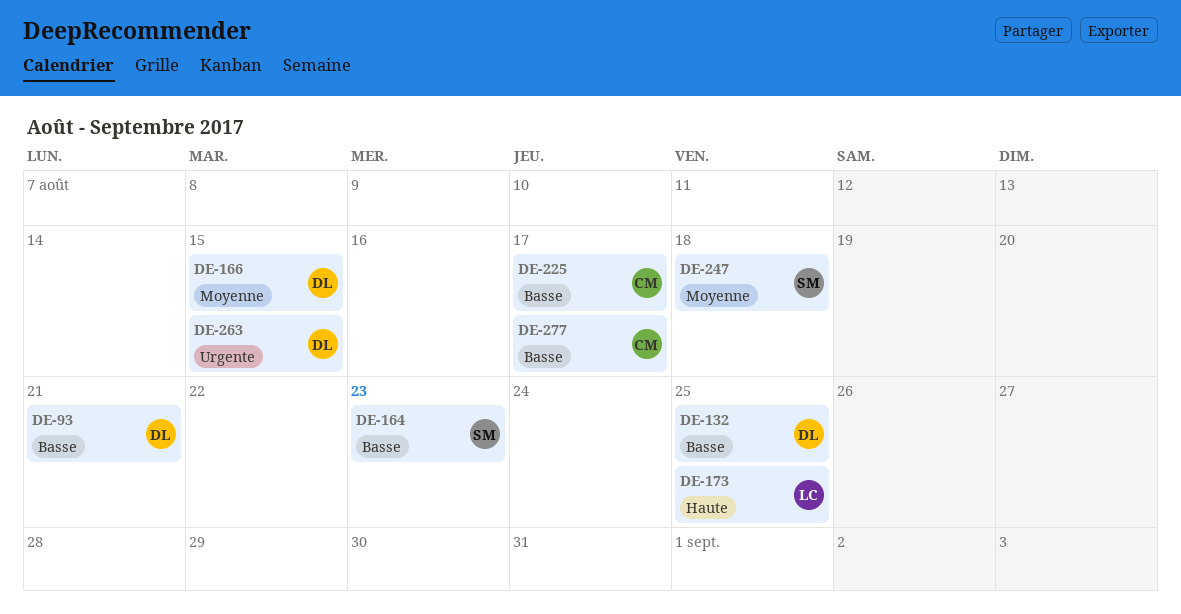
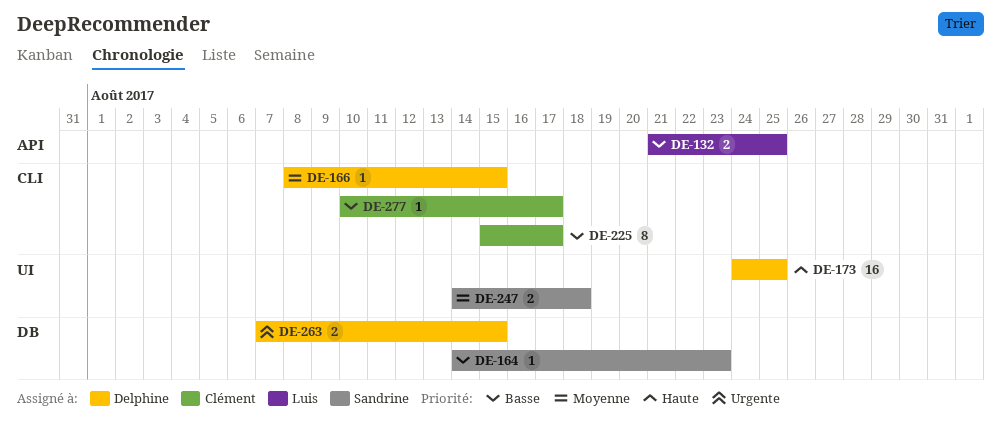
DE-93: present -> none
DE-132, owner: Delphine -> Luis
DE-173, owner: Luis -> Delphine

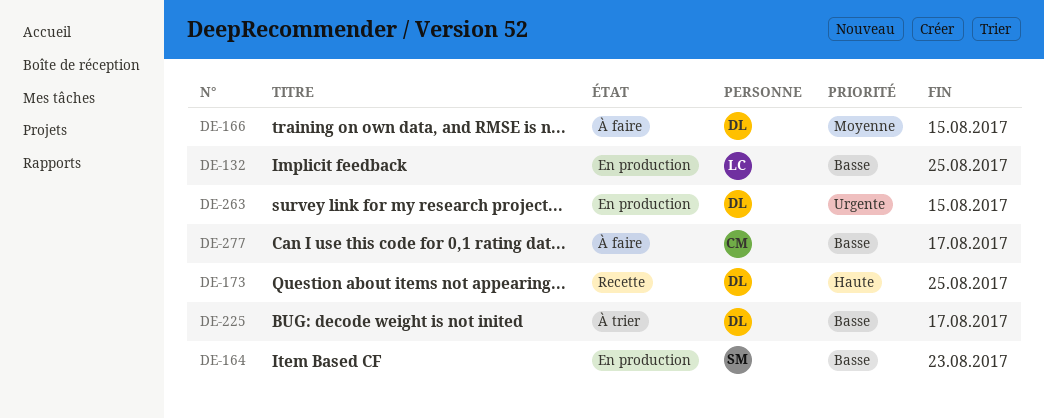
DE-225, owner: Clément -> Delphine
DE-247: present -> none

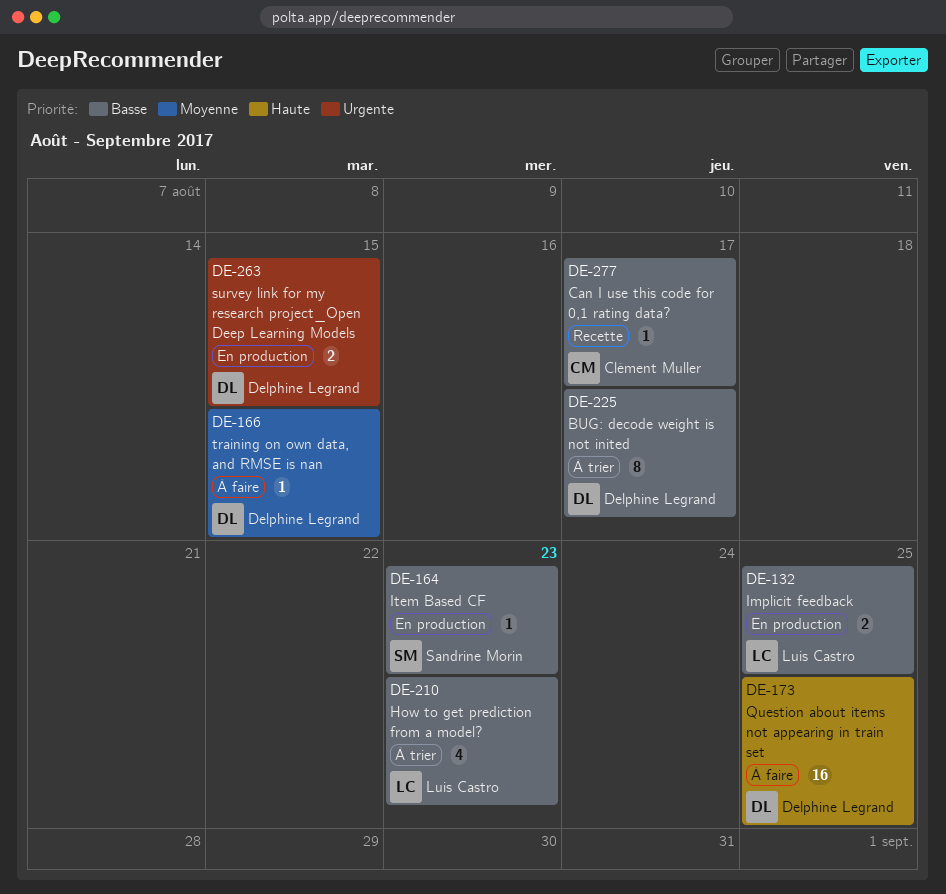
DE-173, status: Recette -> À faire
DE-210: none -> present
DE-277, status: À faire -> Recette

